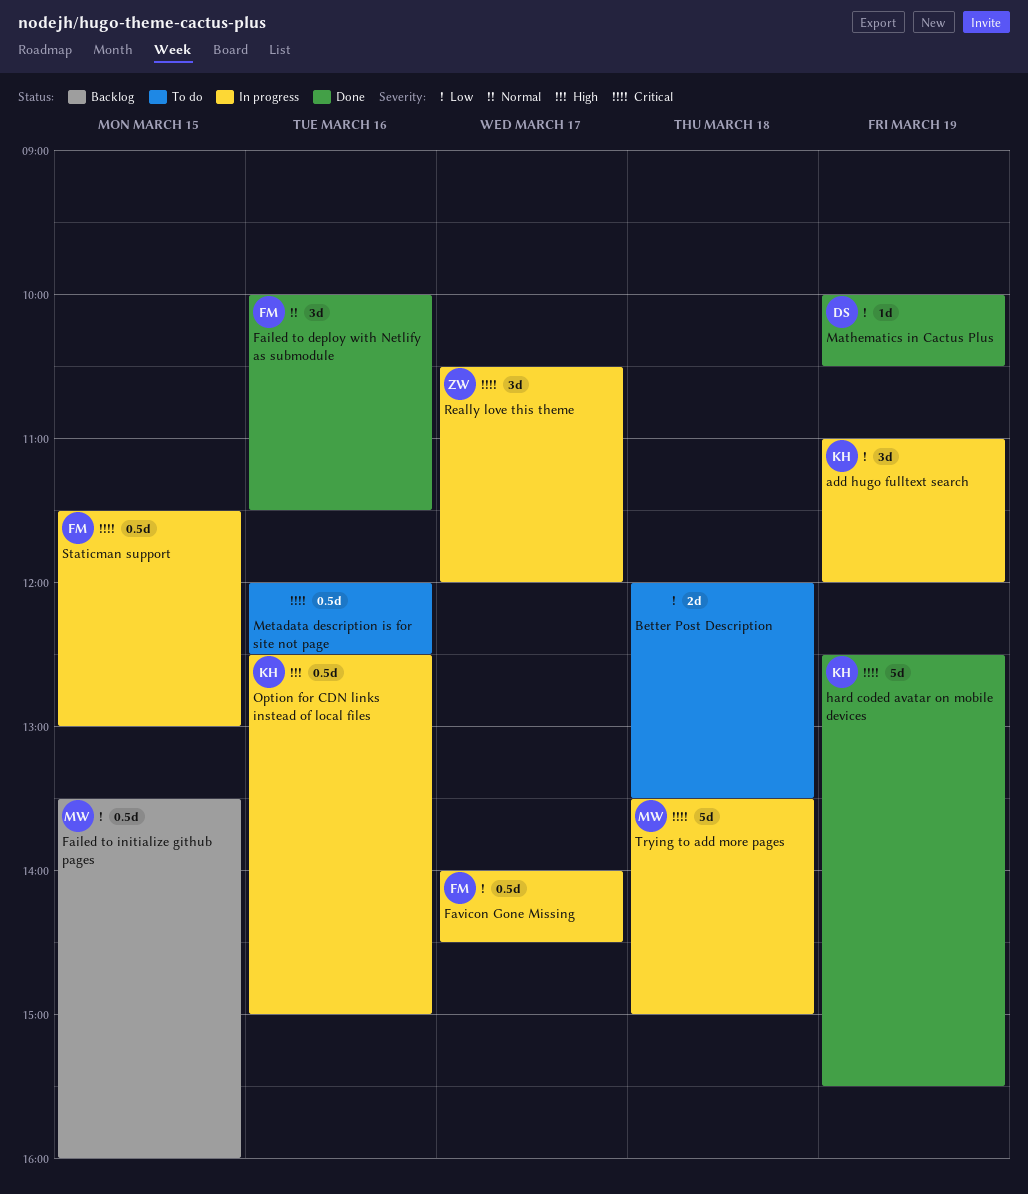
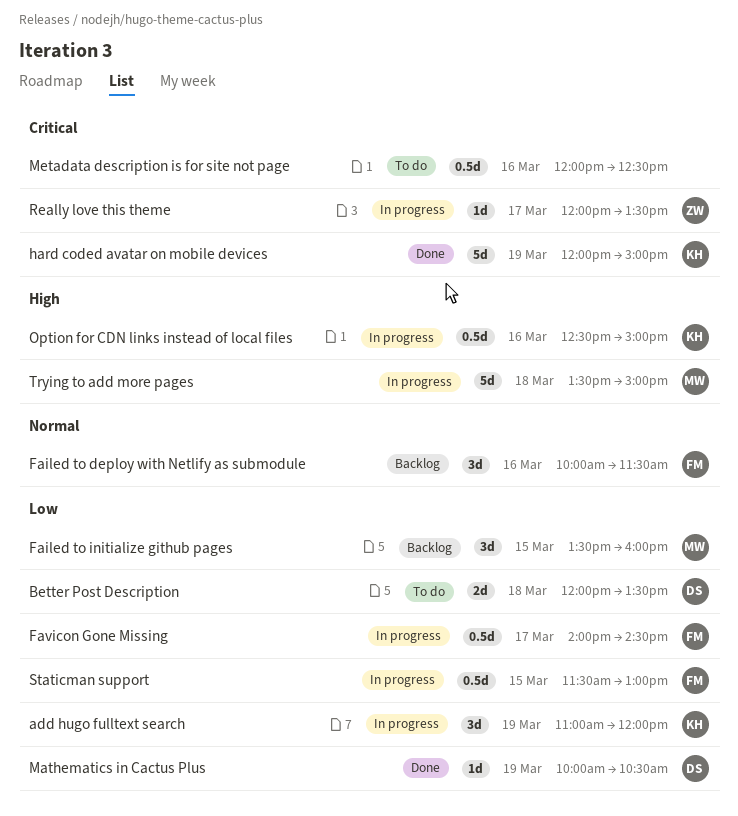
Better Post Description, owner: none -> DS
Failed to deploy with Netlify as submodule, status: Done -> Backlog
Failed to initialize github pages, estimate: 0.5d -> 3d
hard coded avatar on mobile devices, begins: 12:30 -> 12:00
hard coded avatar on mobile devices, ends: 15:30 -> 15:00
Really love this theme, estimate: 3d -> 1d
Really love this theme, begins: 10:30 -> 12:00
Really love this theme, ends: 12:00 -> 13:30
Staticman support, priority: Critical -> Low
Trying to add more pages, priority: Critical -> High

